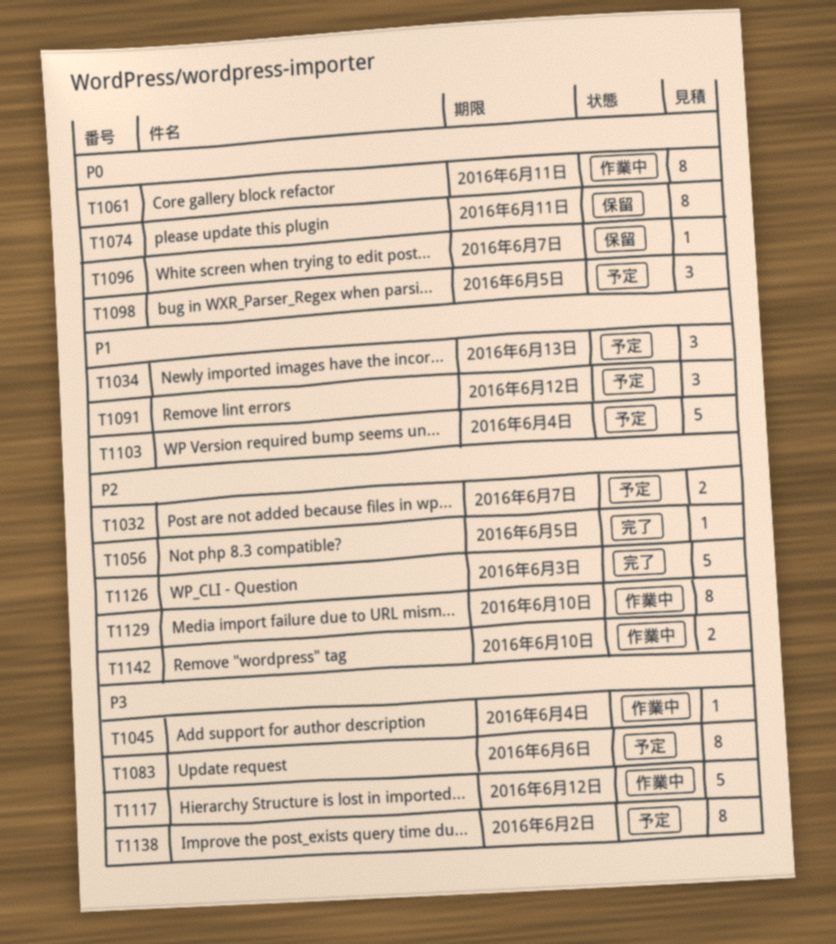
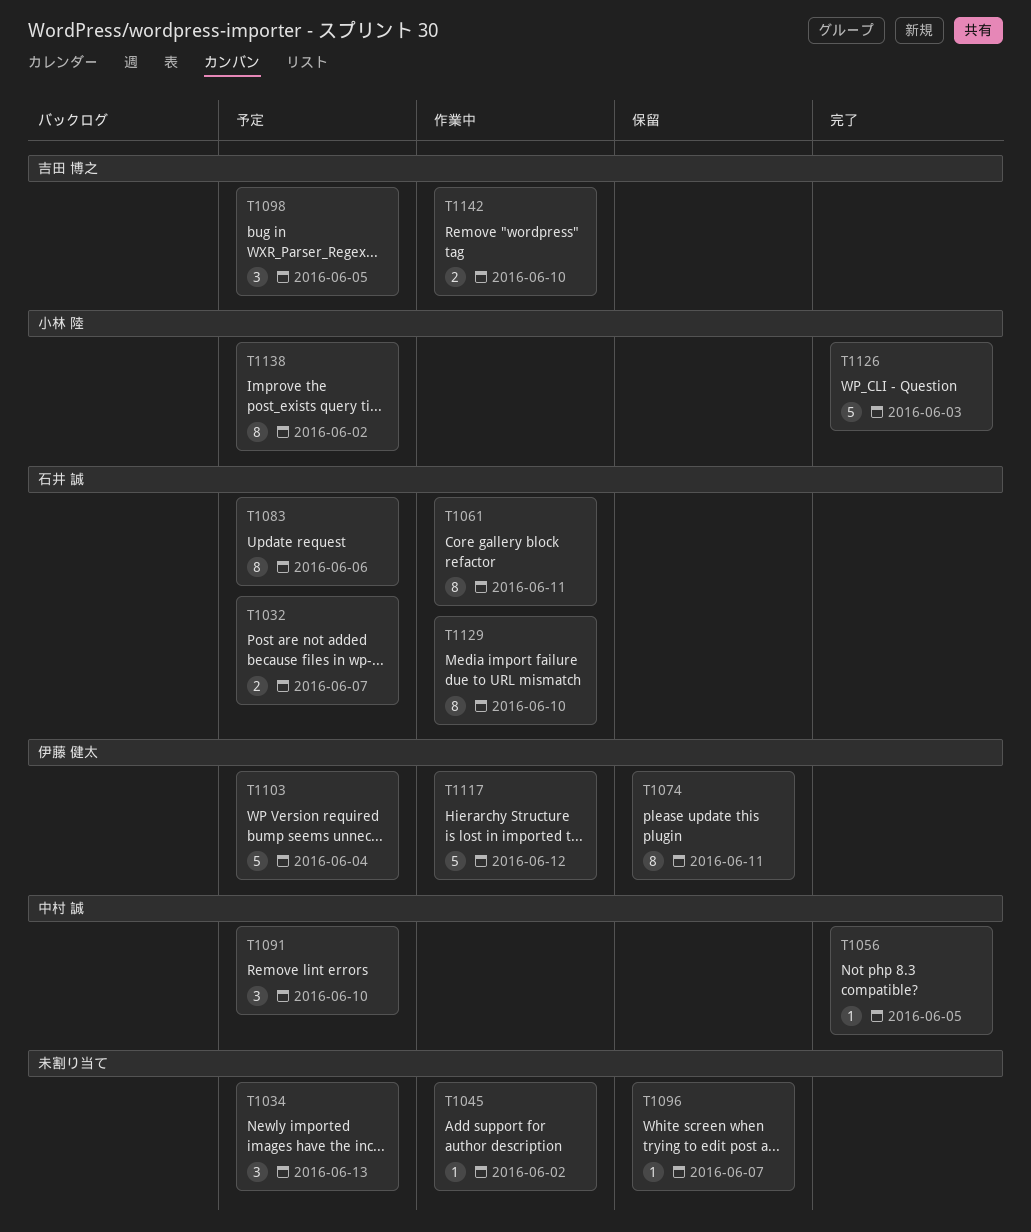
T1045, due: Jun 4 -> Jun 2
T1091, due: Jun 12 -> Jun 10

